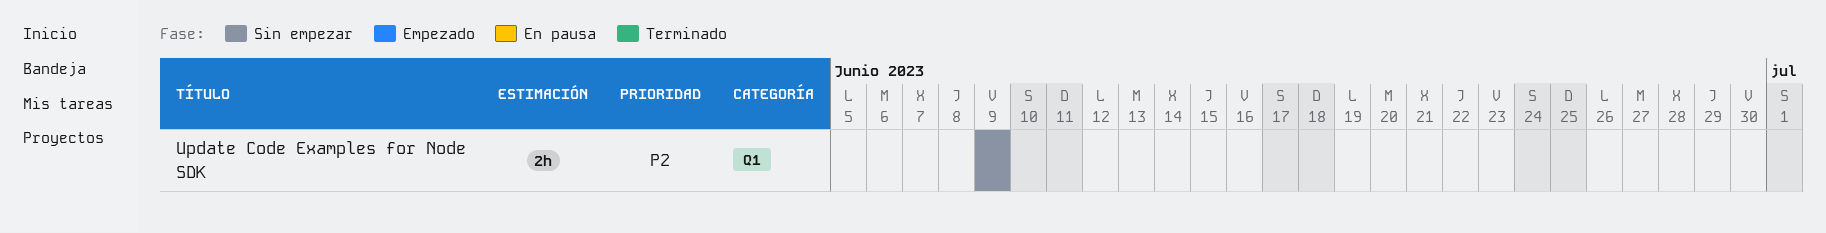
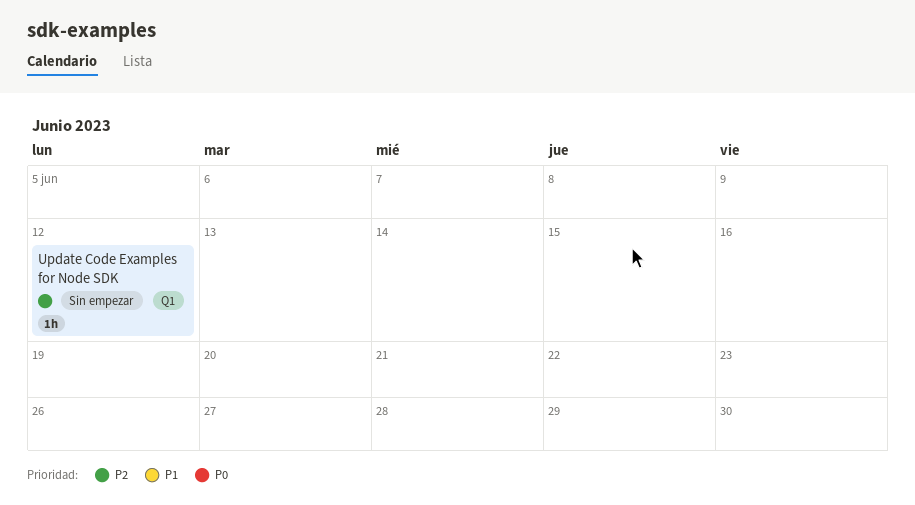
Update Code Examples for Node SDK, estimate: 2h -> 1h
Update Code Examples for Node SDK, due: Jun 9 -> Jun 12

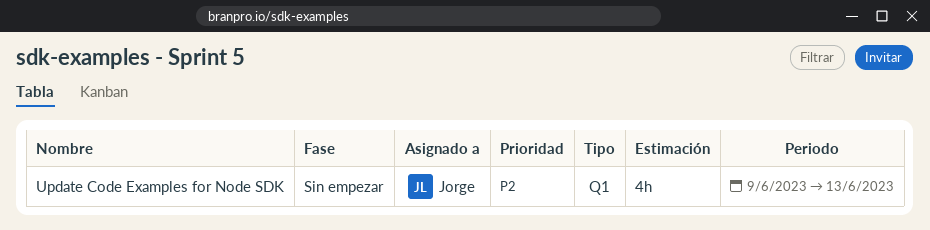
Update Code Examples for Node SDK, estimate: 1h -> 4h
Update Code Examples for Node SDK, due: Jun 12 -> Jun 13

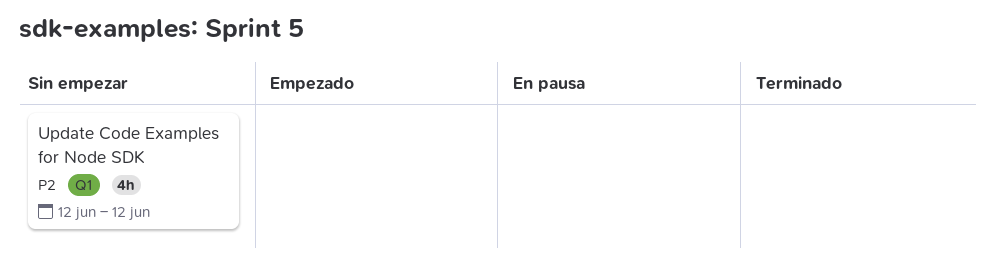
Update Code Examples for Node SDK, start: Jun 9 -> Jun 12
Update Code Examples for Node SDK, due: Jun 13 -> Jun 12

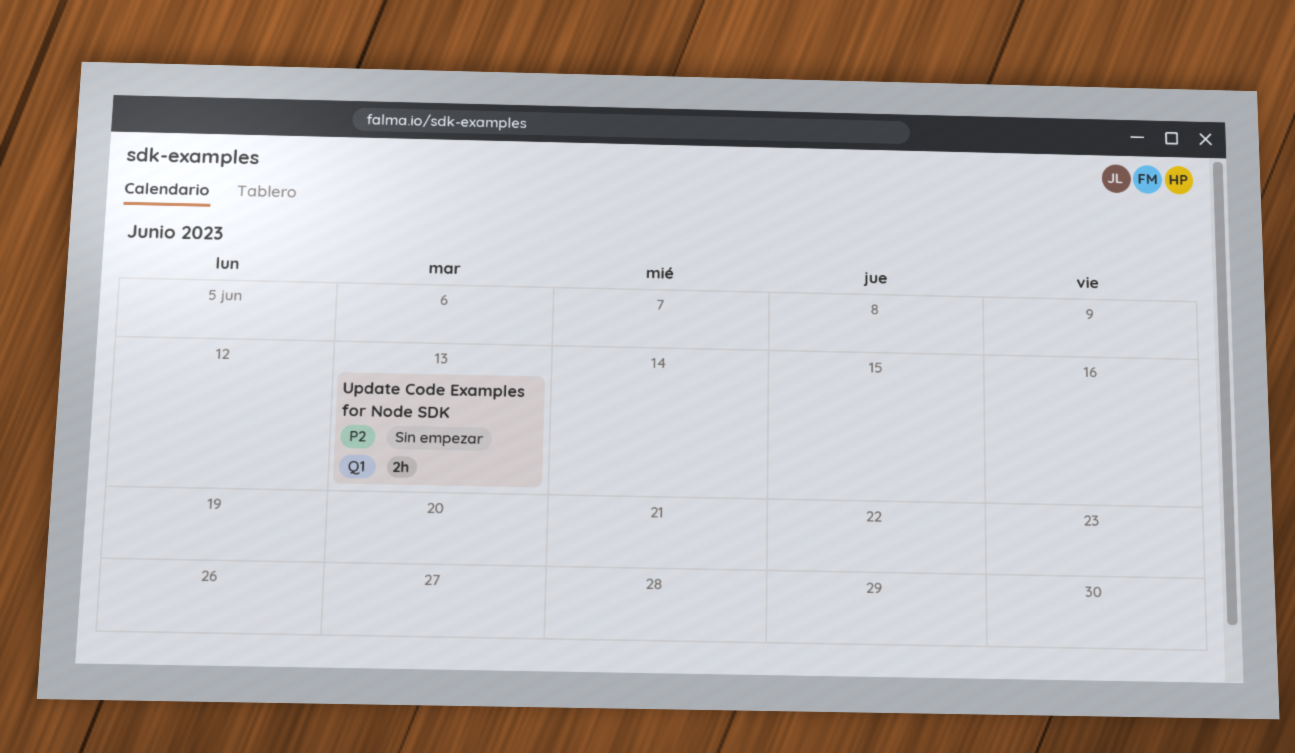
Update Code Examples for Node SDK, estimate: 4h -> 2h
Update Code Examples for Node SDK, due: Jun 12 -> Jun 13

